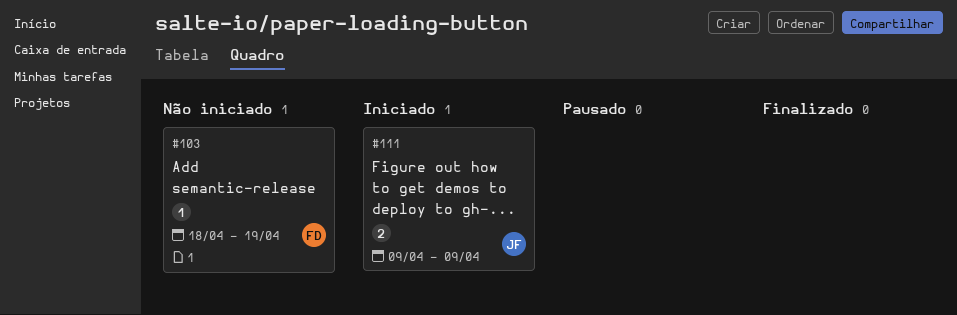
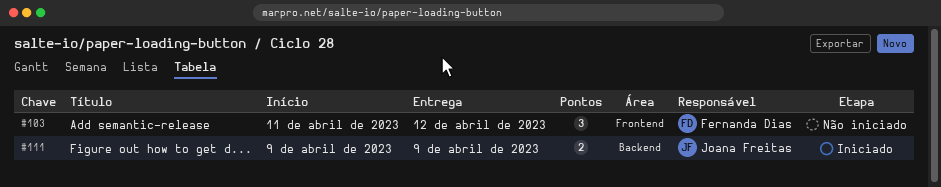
#103, estimate: 1 -> 3
#103, start: Apr 18 -> Apr 11
#103, due: Apr 19 -> Apr 12

